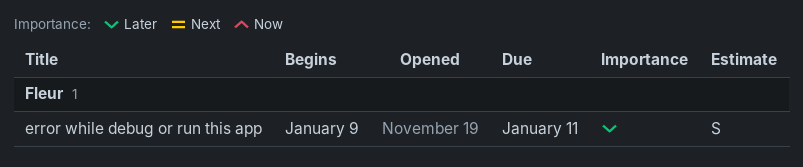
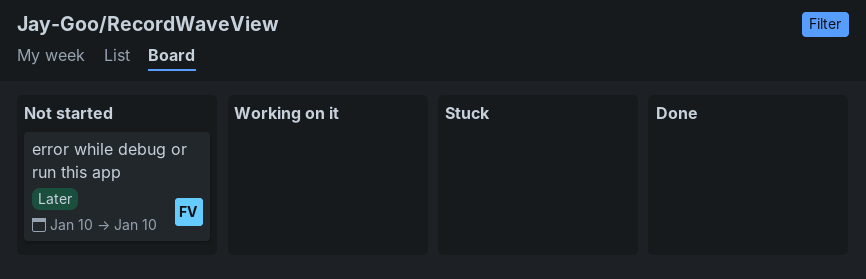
error while debug or run this app, start: Jan 9 -> Jan 10
error while debug or run this app, due: Jan 11 -> Jan 10

